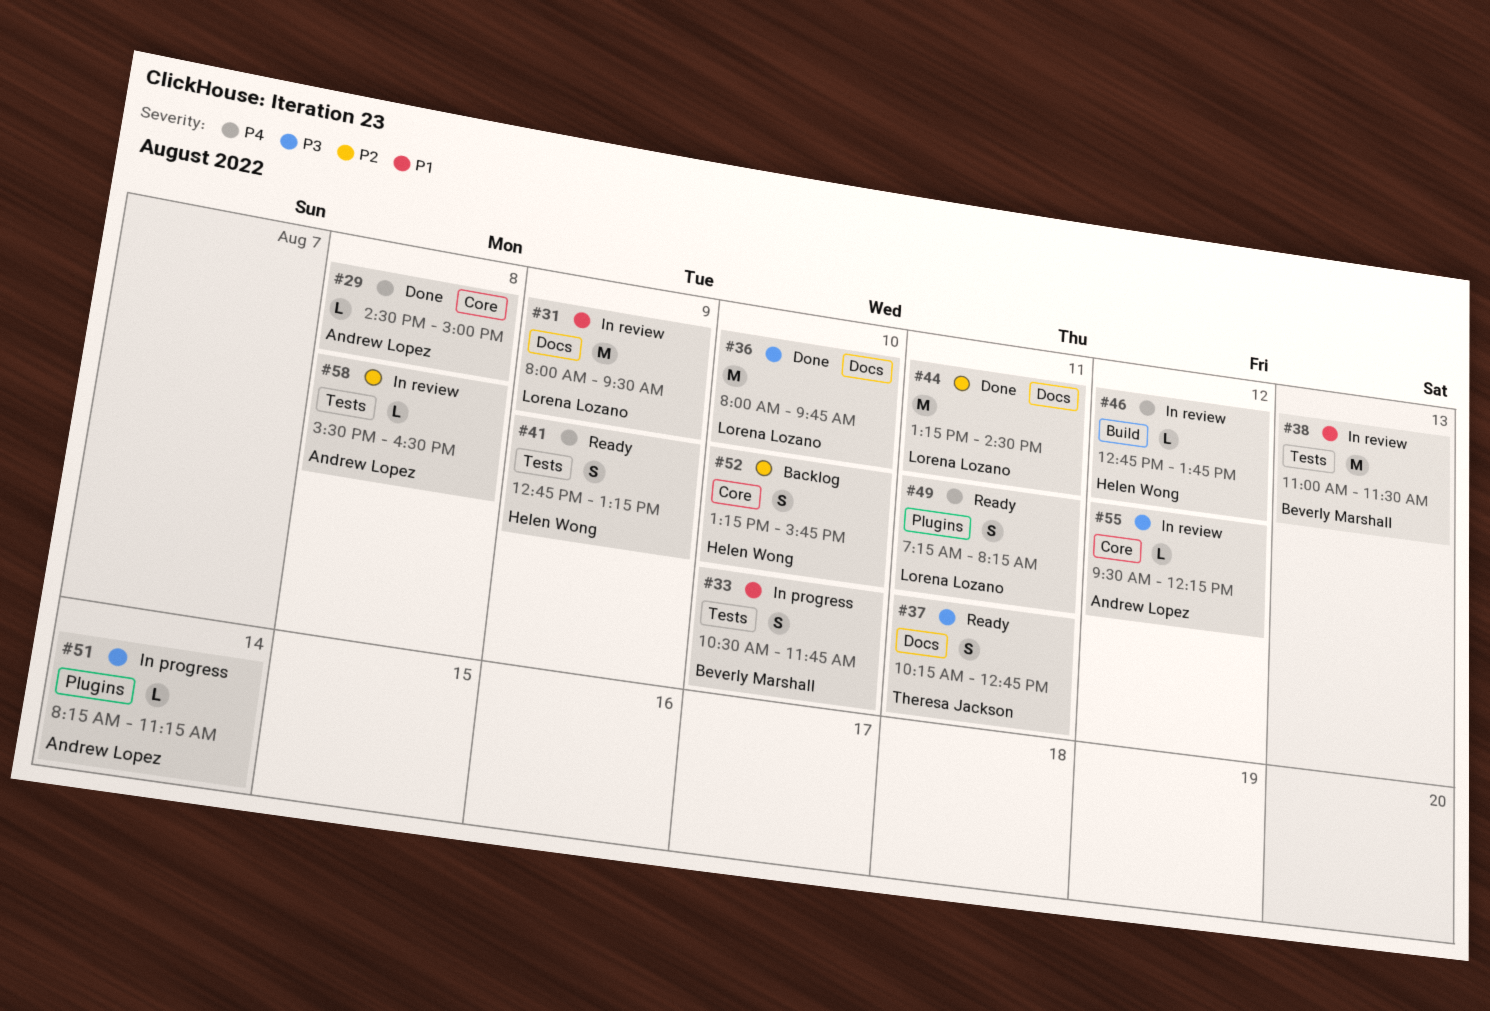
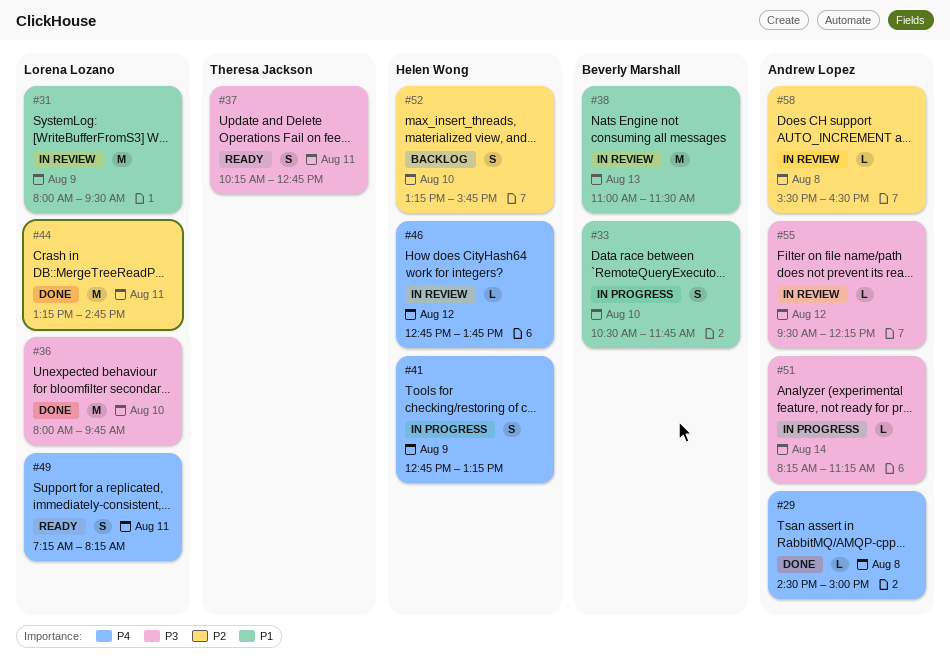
#41, status: Ready -> In progress
#44, ends: 14:30 -> 14:45

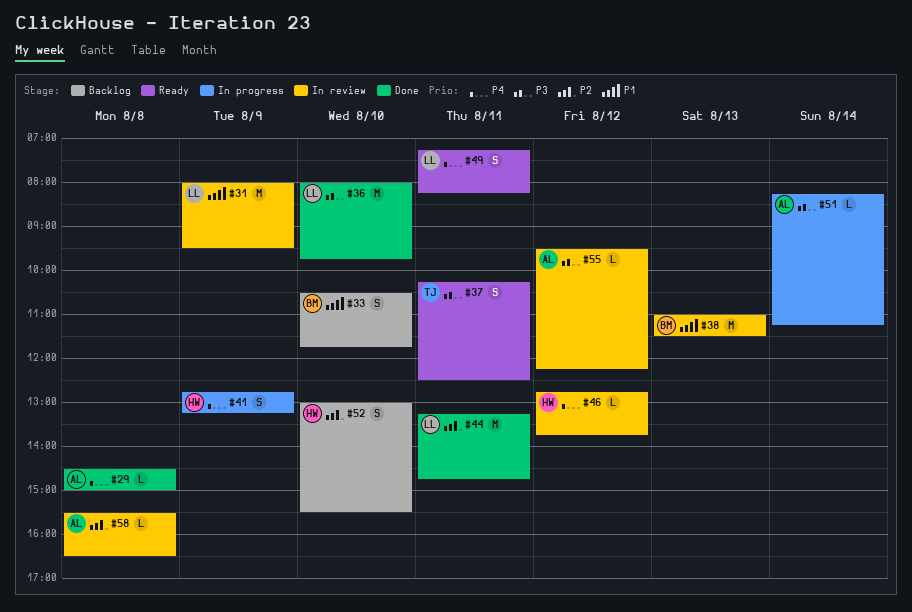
#33, status: In progress -> Backlog
#37, ends: 12:45 -> 12:30
#52, begins: 13:15 -> 13:00
#52, ends: 15:45 -> 15:30

